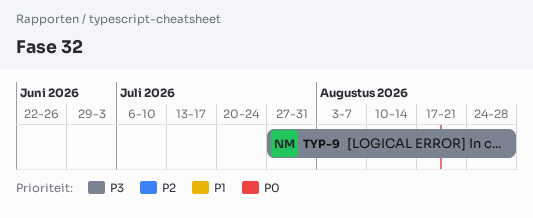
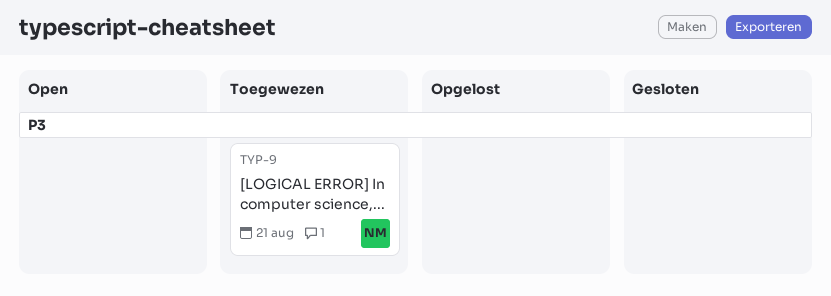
TYP-9, due: Aug 28 -> Aug 21

